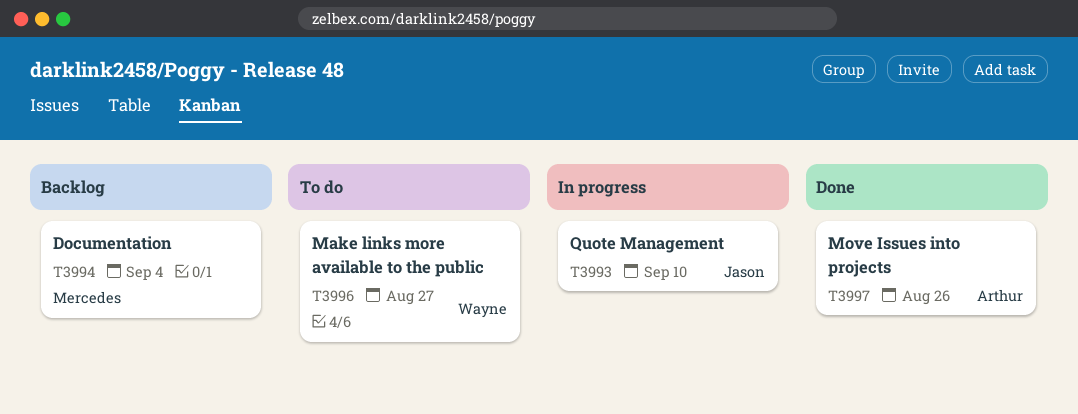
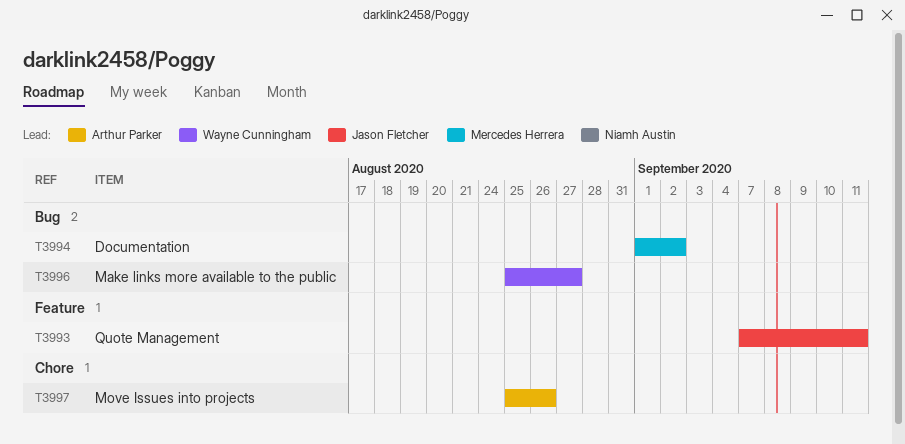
T3993, due: Sep 10 -> Sep 11
T3994, due: Sep 4 -> Sep 2

